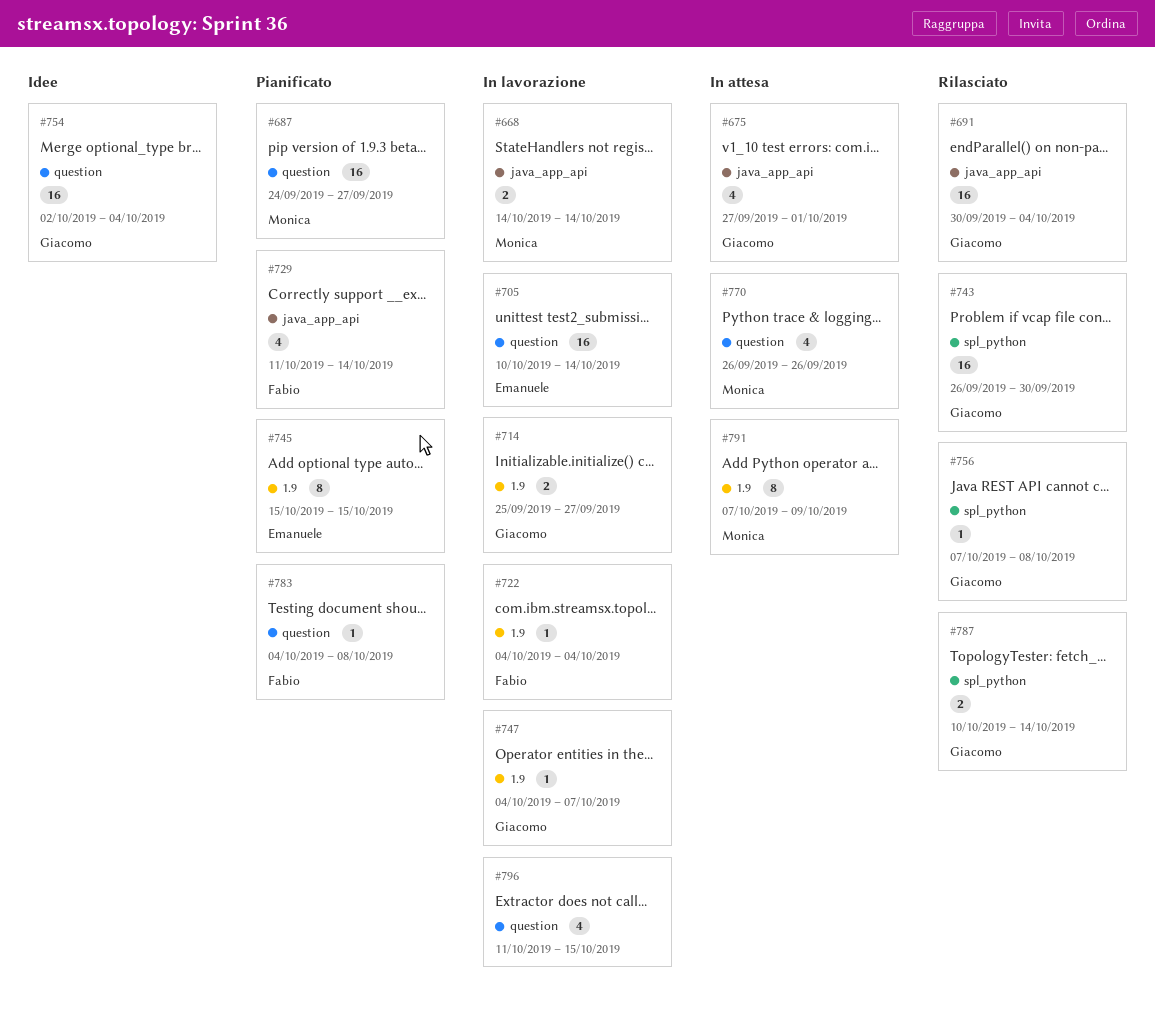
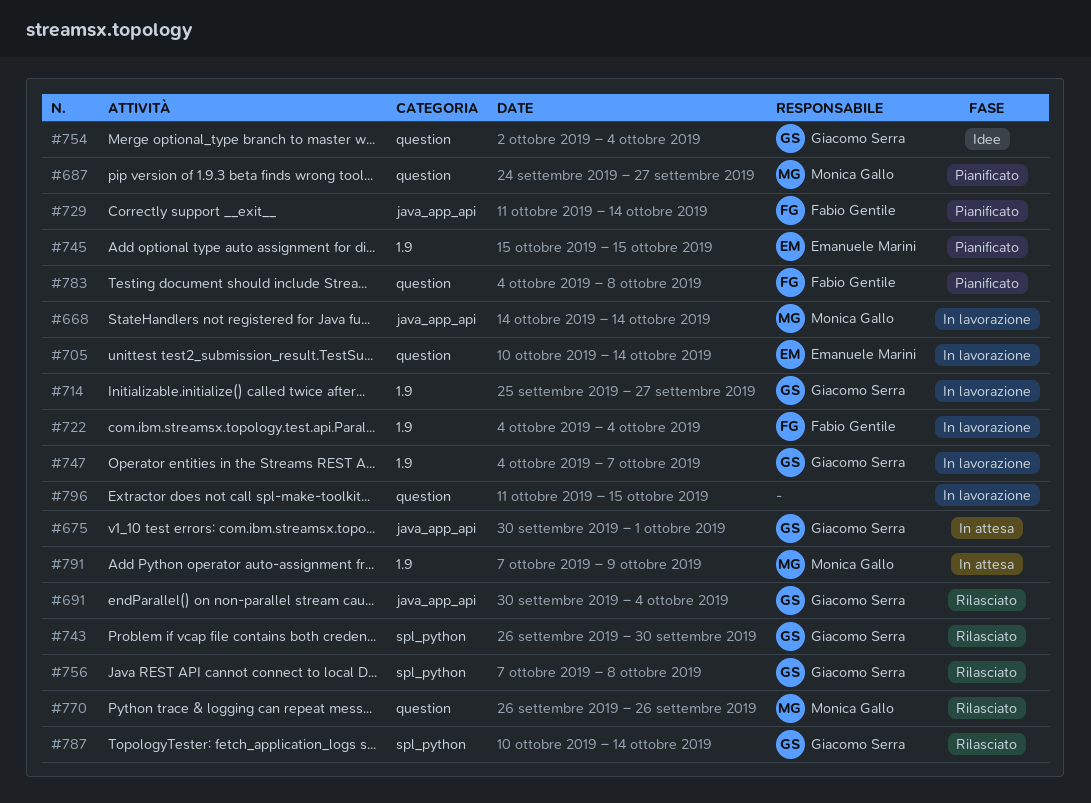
#675, start: Sep 27 -> Sep 30
#770, status: In attesa -> Rilasciato

